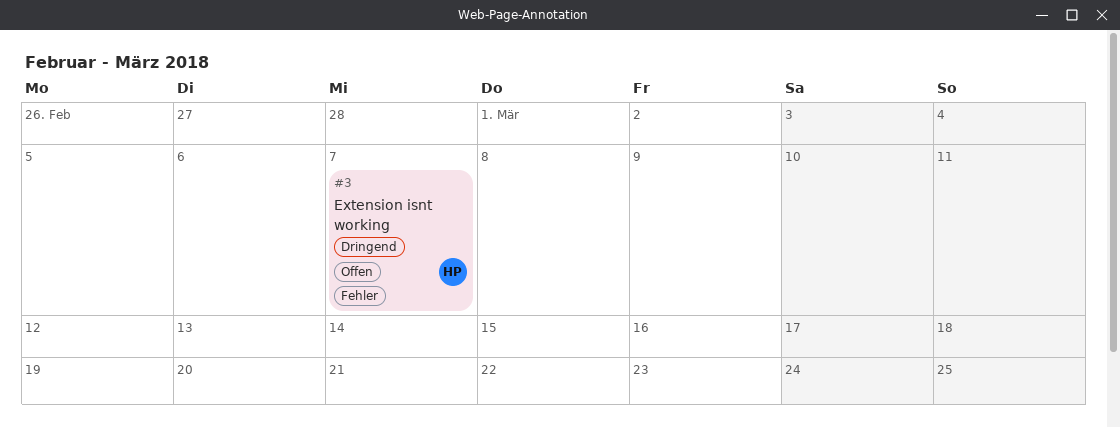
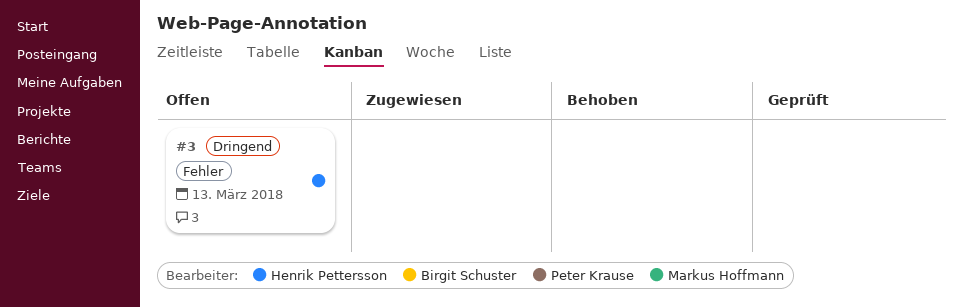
#3, due: Mar 7 -> Mar 13

